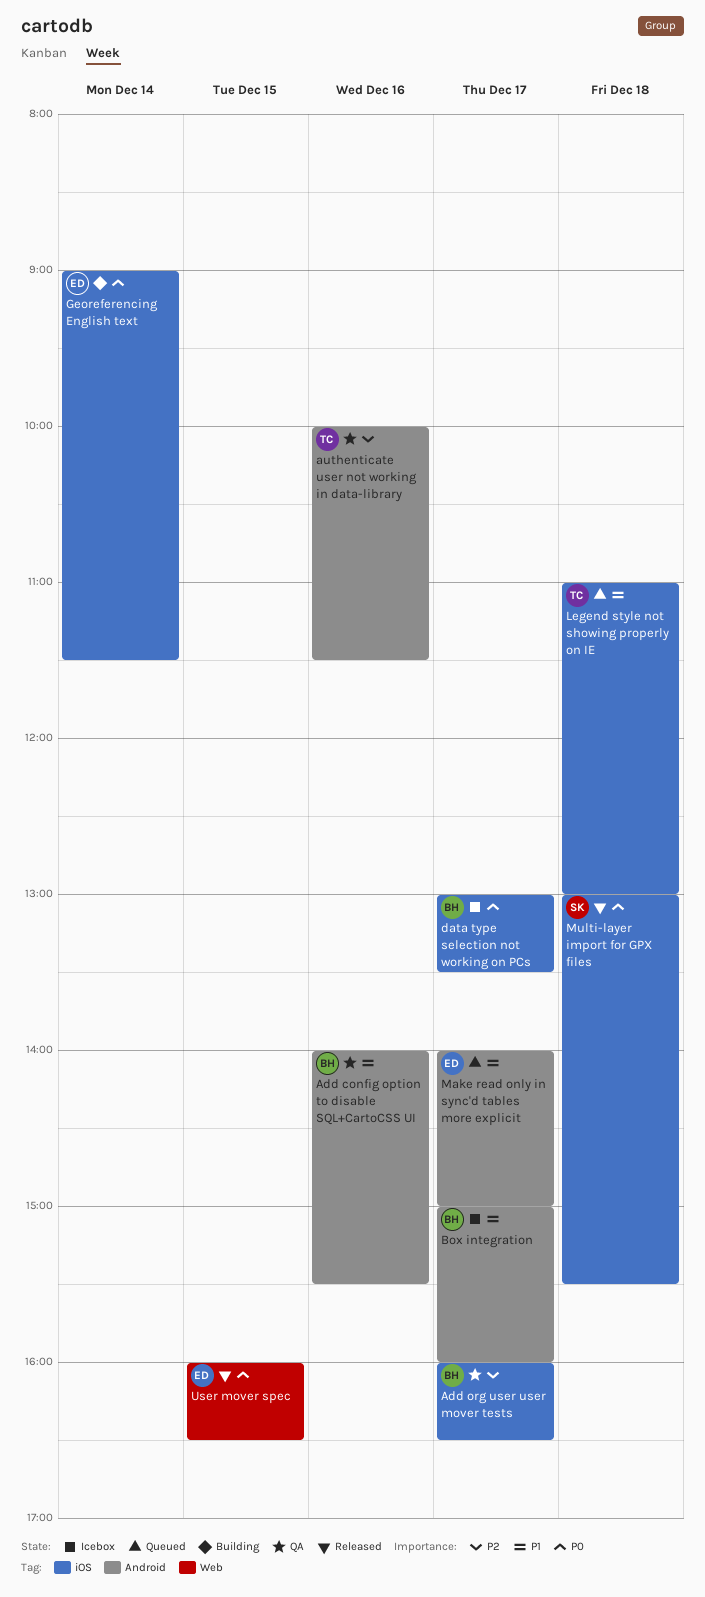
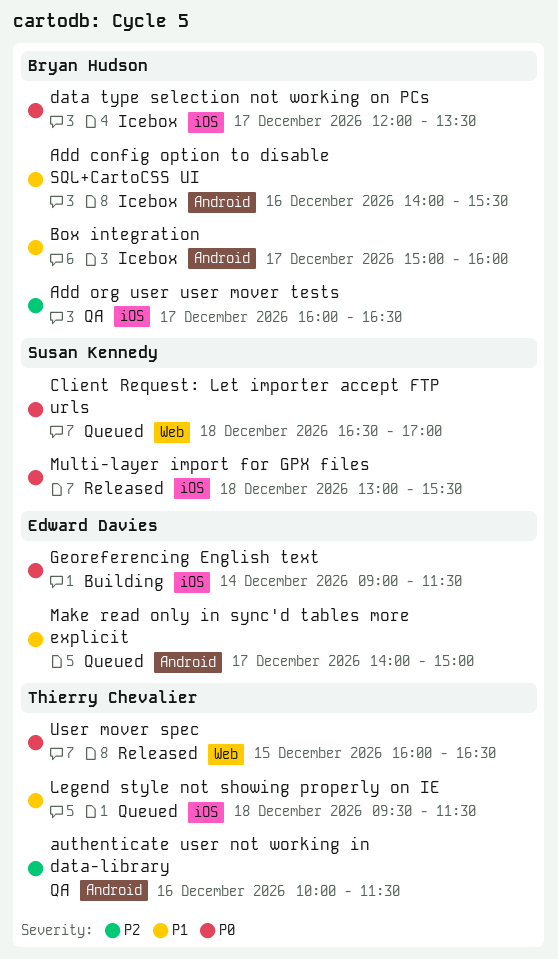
Add config option to disable SQL+CartoCSS UI, status: QA -> Icebox
Client Request: Let importer accept FTP urls: none -> present
data type selection not working on PCs, begins: 13:00 -> 12:00
Legend style not showing properly on IE, begins: 11:00 -> 09:30
Legend style not showing properly on IE, ends: 13:00 -> 11:30
User mover spec, owner: Edward Davies -> Thierry Chevalier

